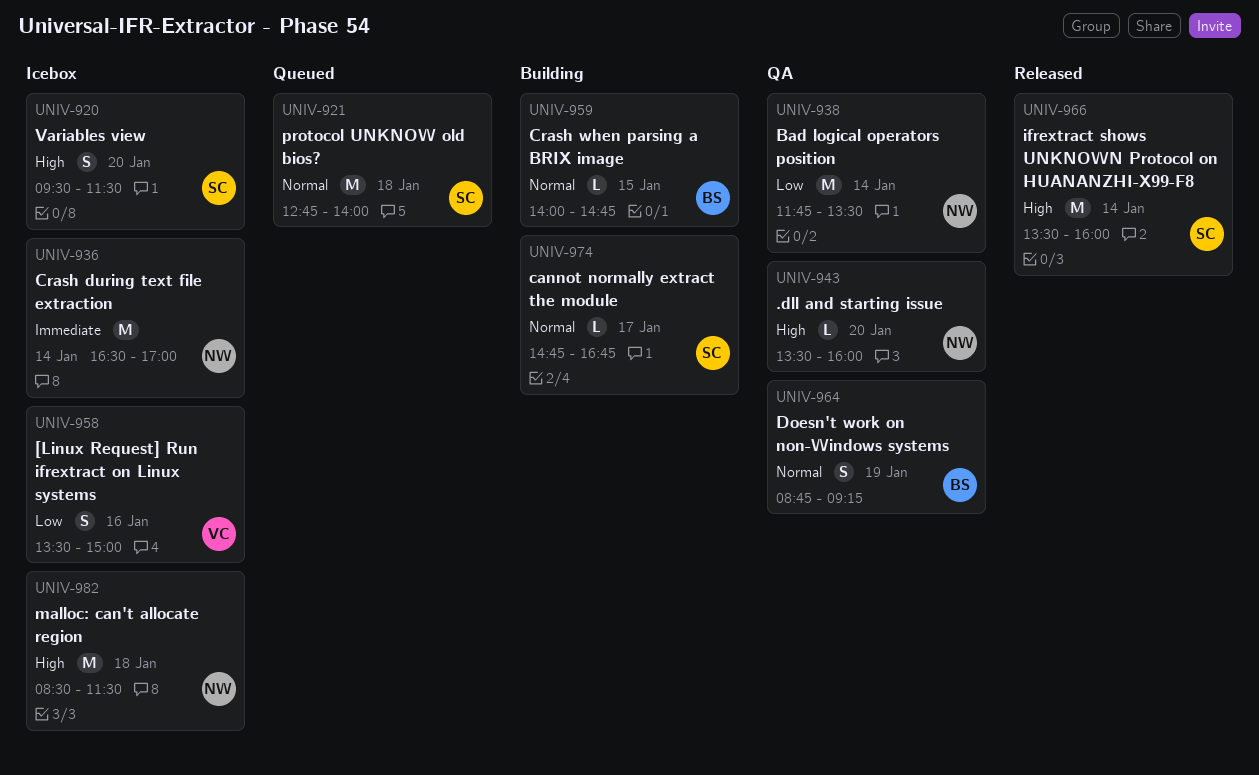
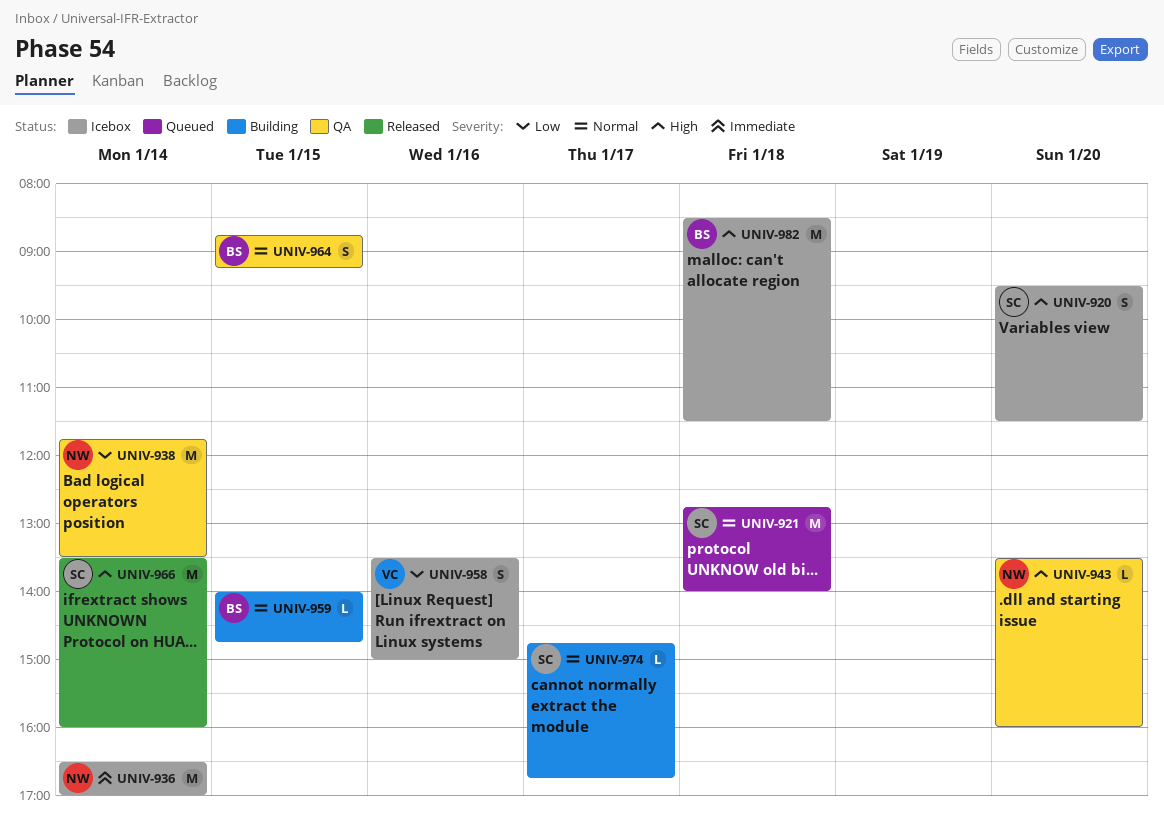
UNIV-964, day: Jan 19 -> Jan 15
UNIV-982, owner: NW -> BS

